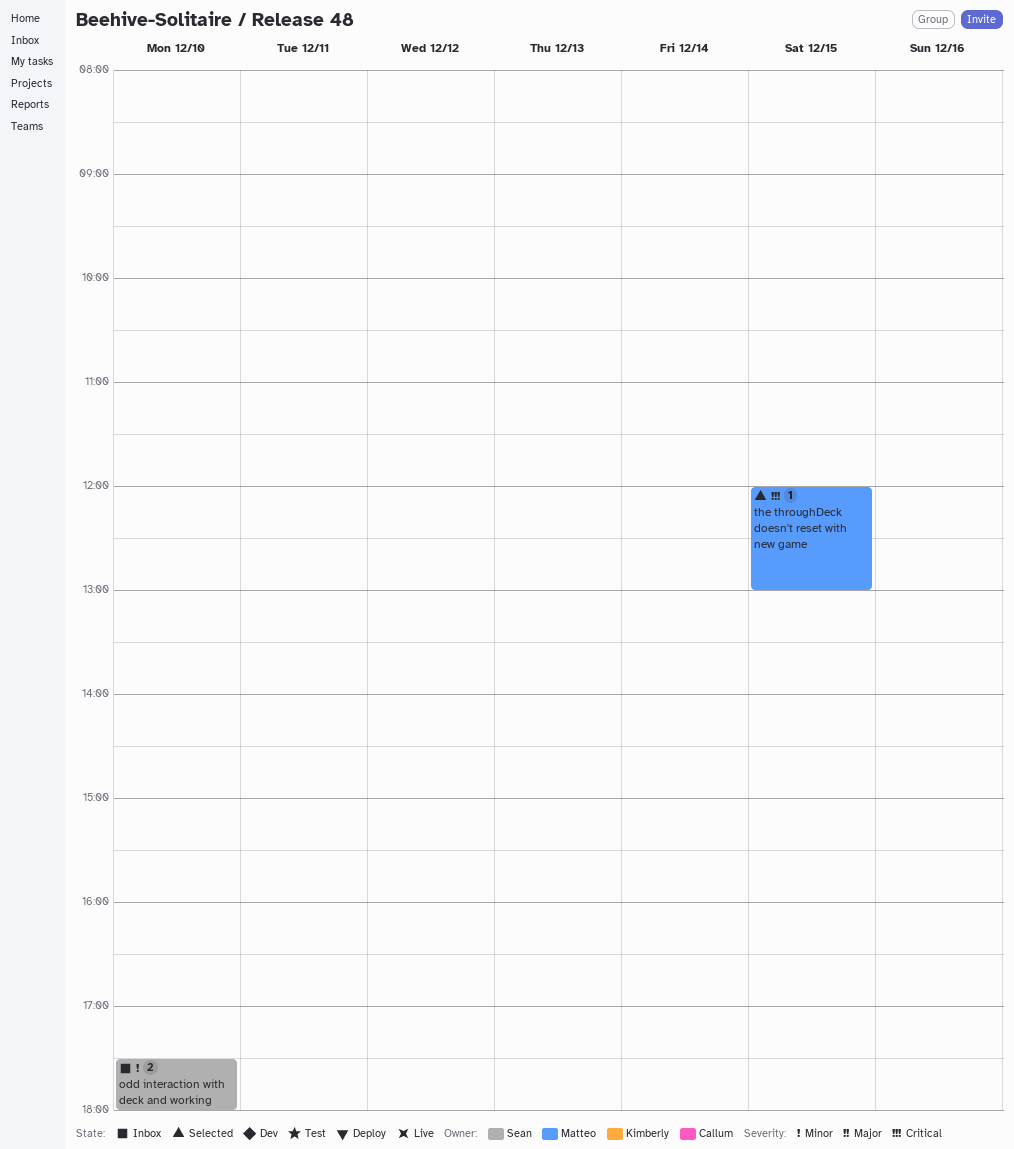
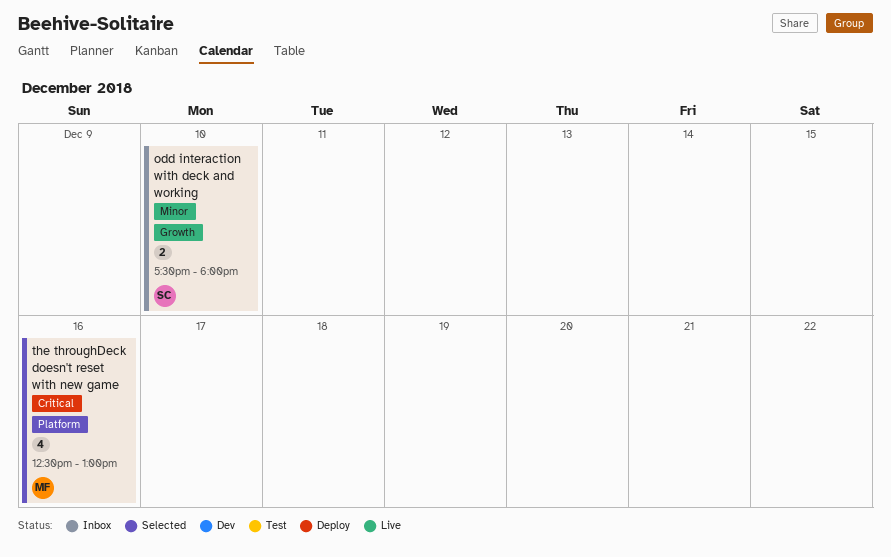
the throughDeck doesn't reset with new game, estimate: 1 -> 4
the throughDeck doesn't reset with new game, day: Dec 15 -> Dec 16
the throughDeck doesn't reset with new game, begins: 12:00 -> 12:30

